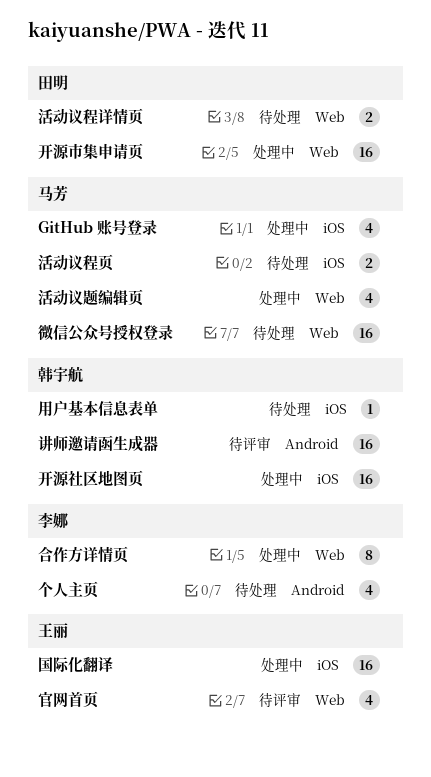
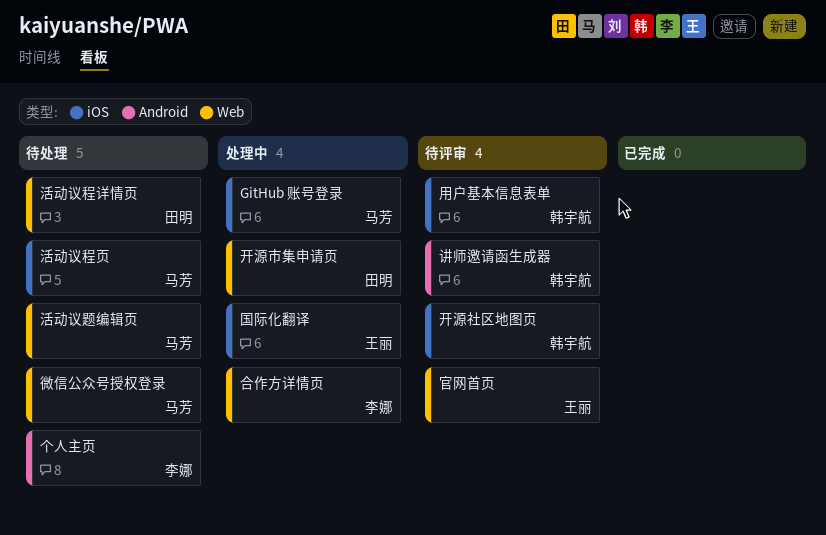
开源社区地图页, status: 处理中 -> 待评审
活动议题编辑页, status: 处理中 -> 待处理
用户基本信息表单, status: 待处理 -> 待评审

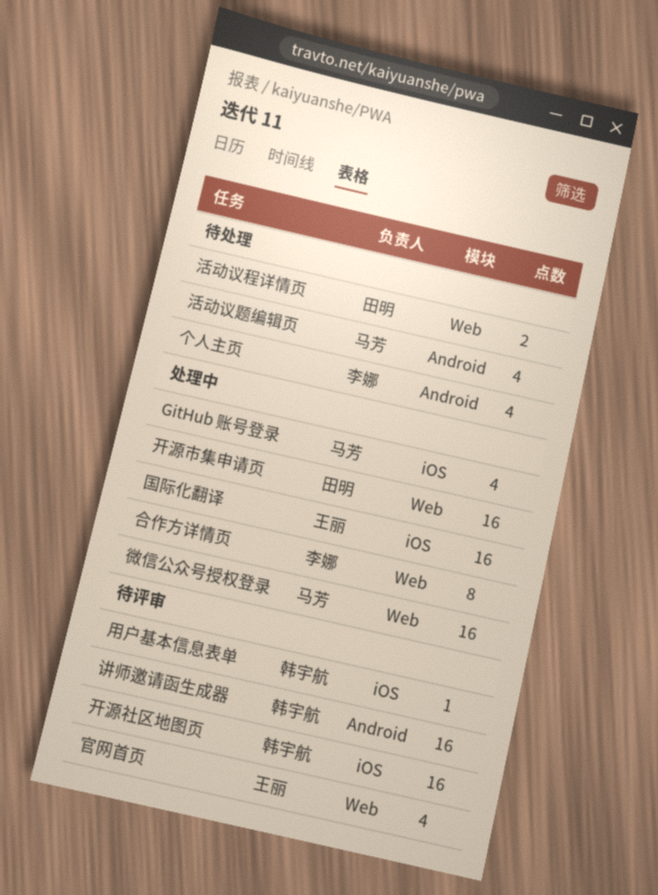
微信公众号授权登录, status: 待处理 -> 处理中
活动议程页: present -> none
活动议题编辑页, label: Web -> Android

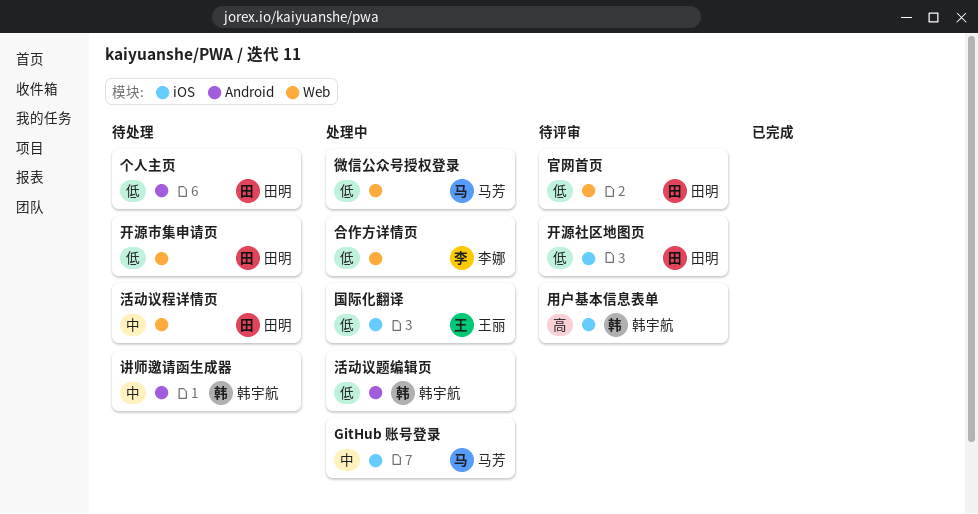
个人主页, owner: 李娜 -> 田明
官网首页, owner: 王丽 -> 田明
开源市集申请页, status: 处理中 -> 待处理
开源社区地图页, owner: 韩宇航 -> 田明
活动议题编辑页, status: 待处理 -> 处理中
活动议题编辑页, owner: 马芳 -> 韩宇航
讲师邀请函生成器, status: 待评审 -> 待处理

